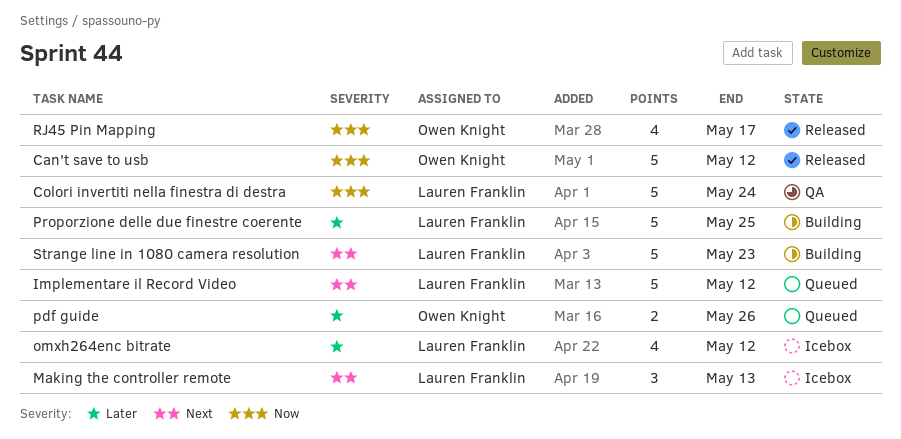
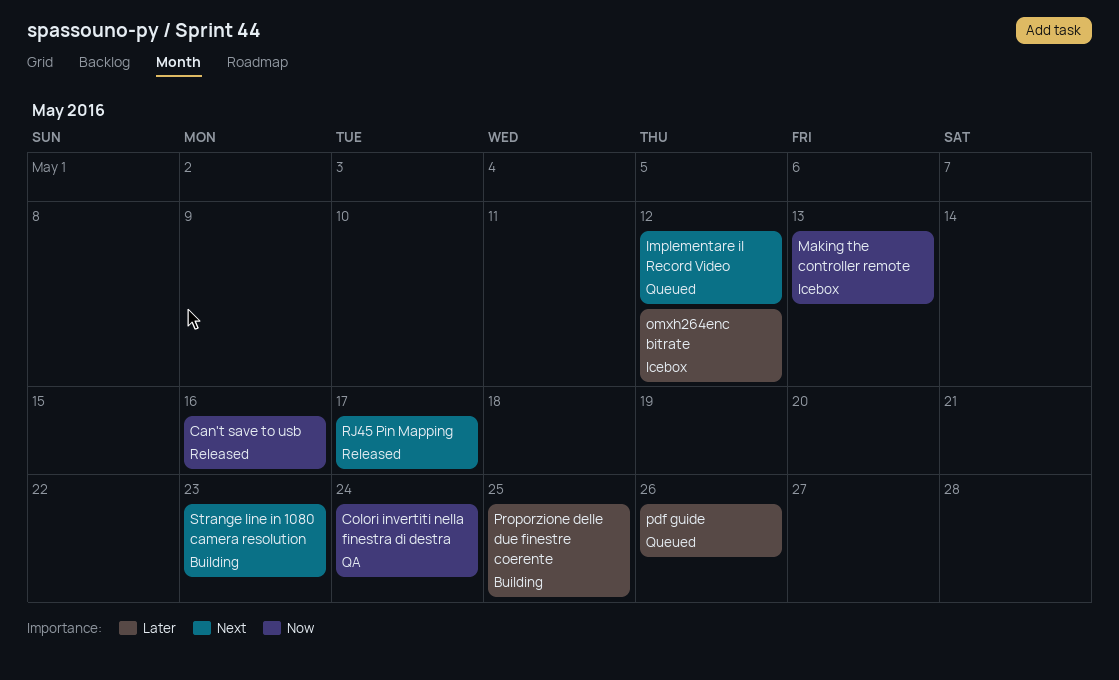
Can't save to usb, due: May 12 -> May 16
Making the controller remote, priority: Next -> Now
RJ45 Pin Mapping, priority: Now -> Next

